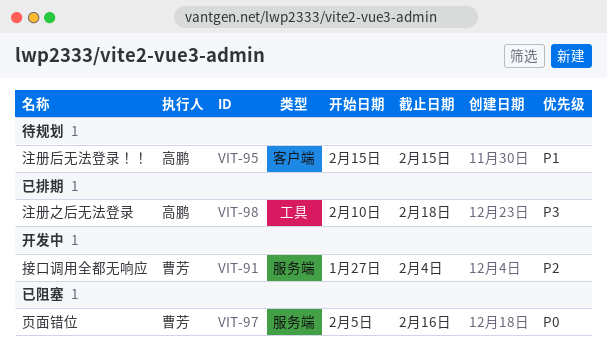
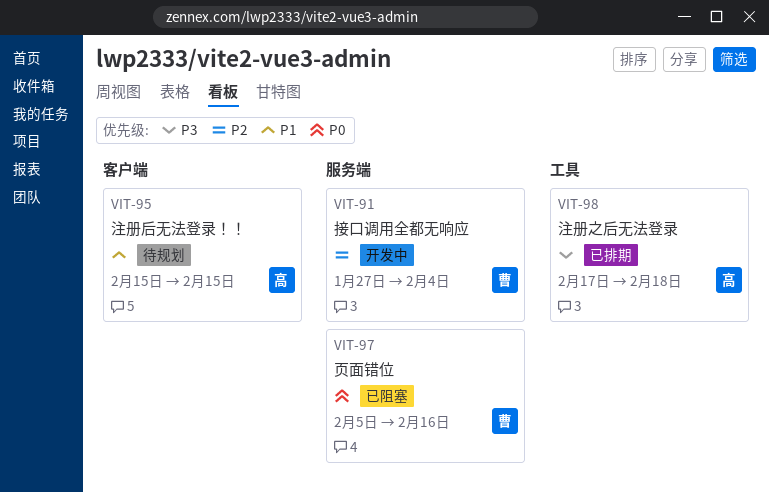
VIT-98, start: Feb 10 -> Feb 17

